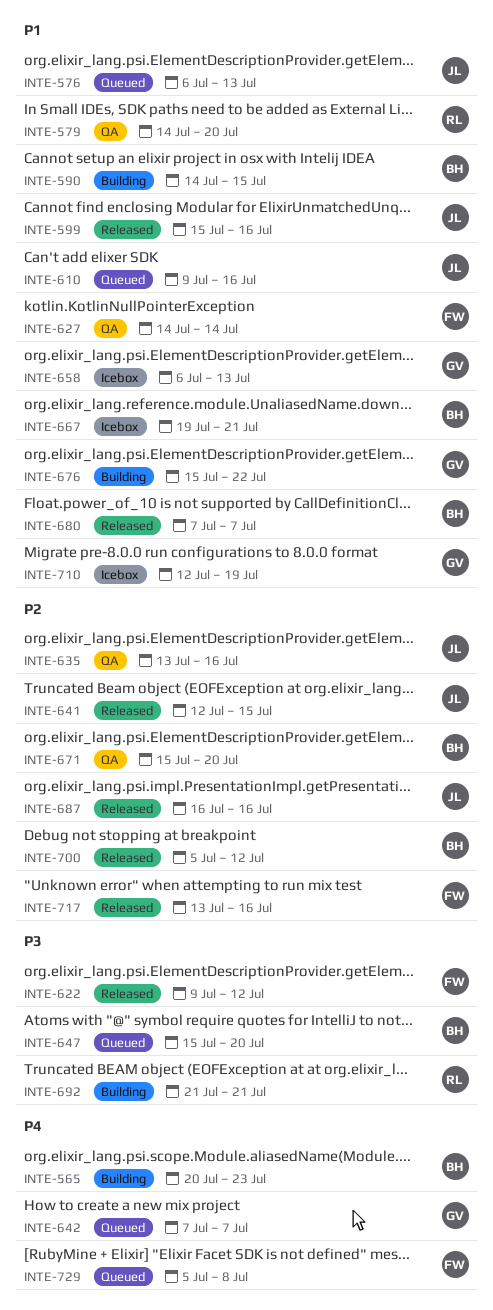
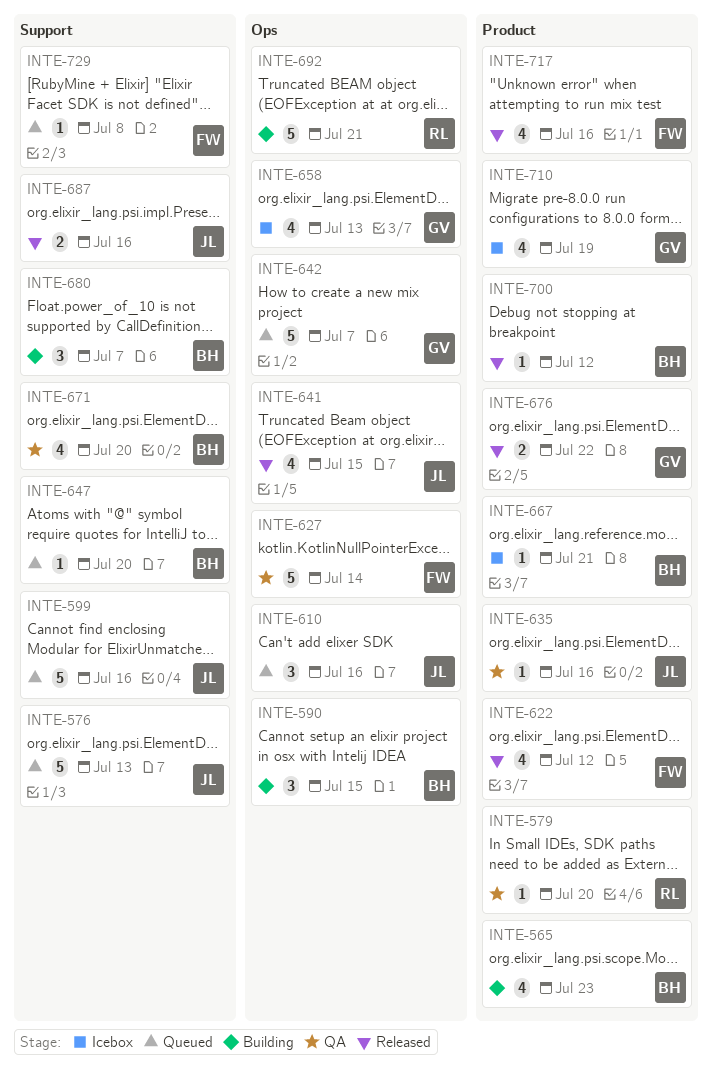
INTE-599, status: Released -> Queued
INTE-676, status: Building -> Released
INTE-680, status: Released -> Building

